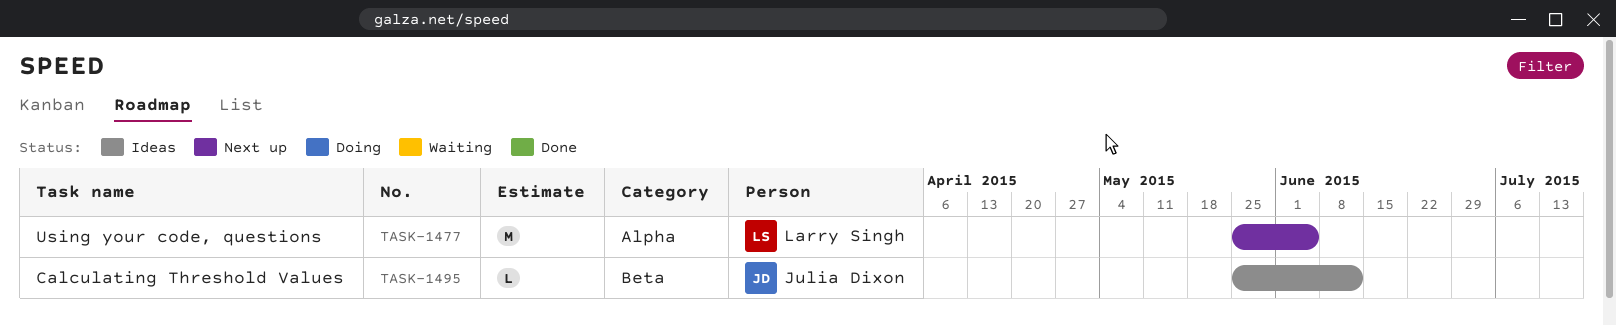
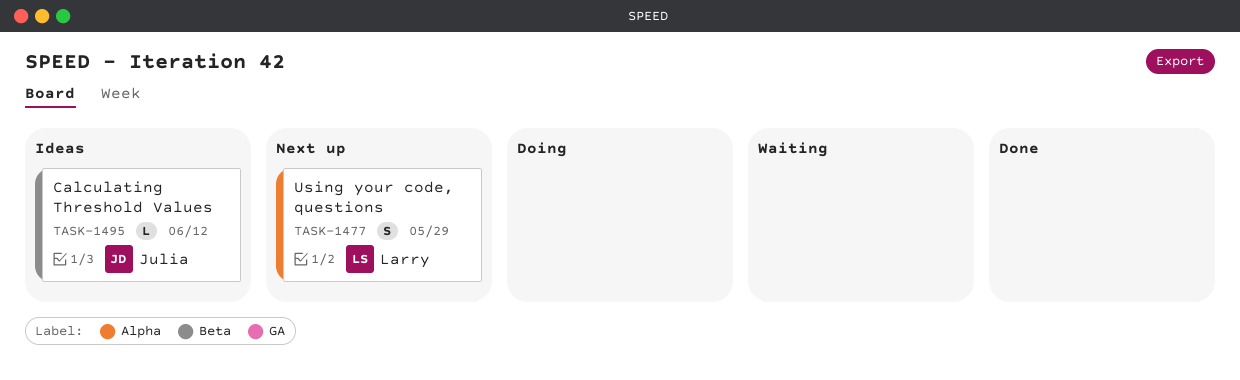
TASK-1477, estimate: M -> S
TASK-1477, due: Jun 5 -> May 29

